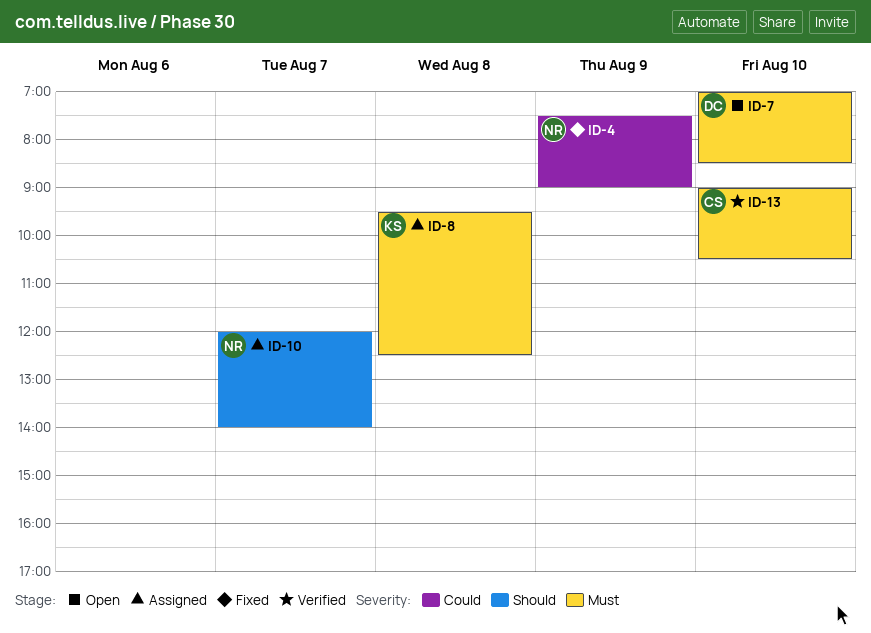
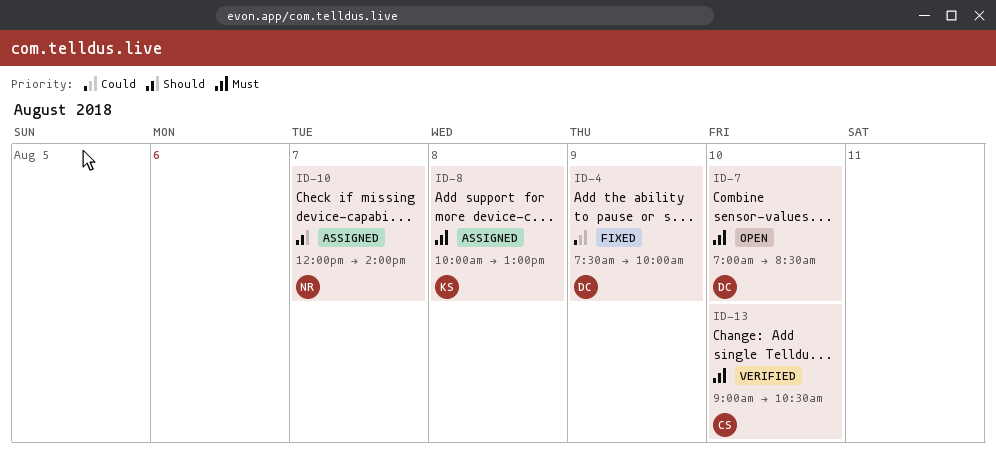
ID-4, owner: NR -> DC
ID-4, ends: 09:00 -> 10:00
ID-8, begins: 09:30 -> 10:00
ID-8, ends: 12:30 -> 13:00

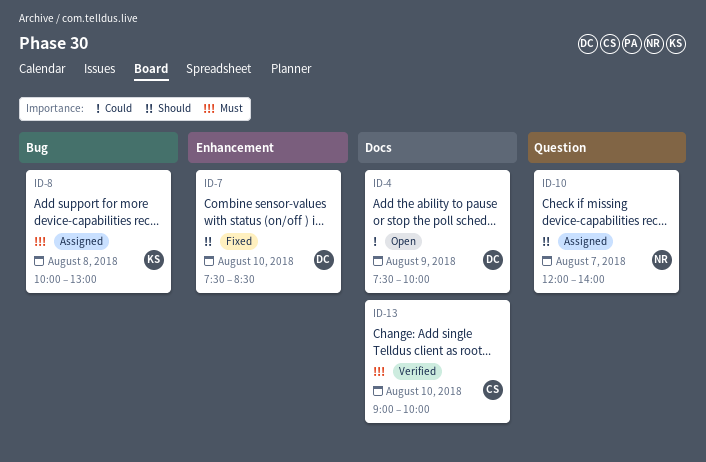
ID-4, status: Fixed -> Open
ID-7, status: Open -> Fixed
ID-7, priority: Must -> Should
ID-7, begins: 07:00 -> 07:30
ID-13, ends: 10:30 -> 10:00

